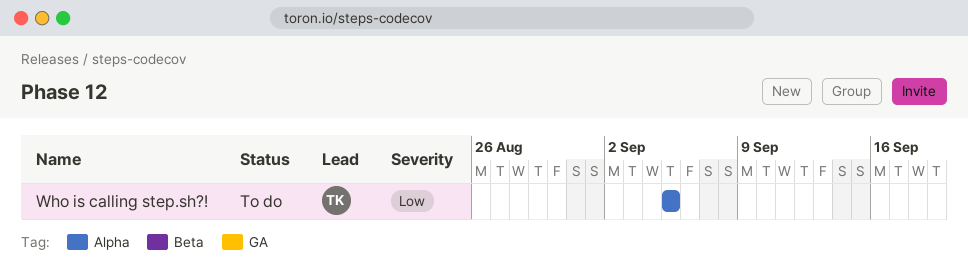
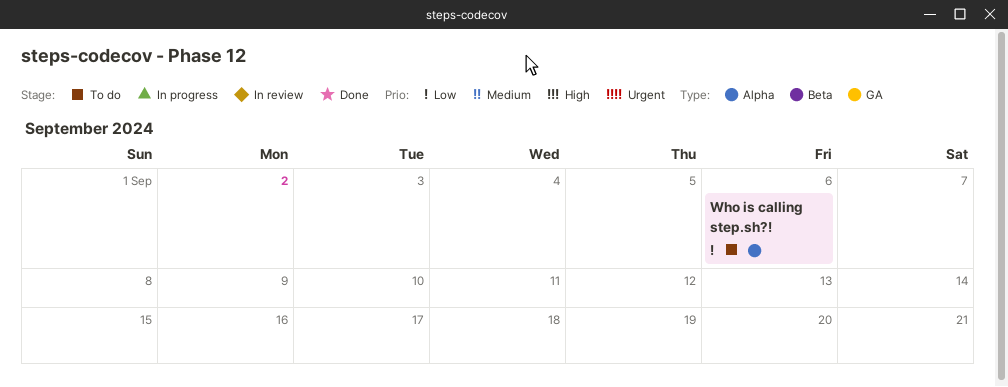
Who is calling step.sh?!, due: Sep 5 -> Sep 6

